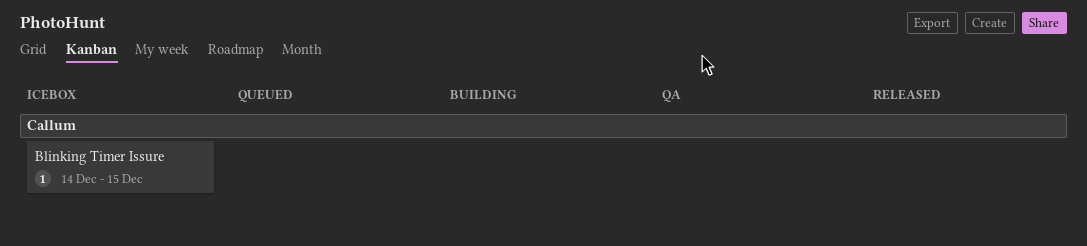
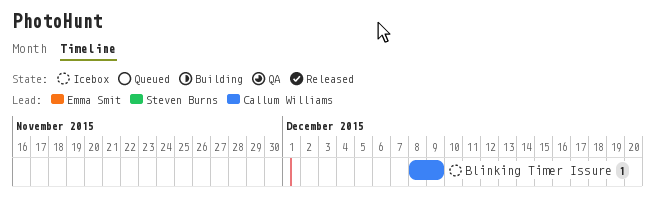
Blinking Timer Issure, start: Dec 14 -> Dec 8
Blinking Timer Issure, due: Dec 15 -> Dec 9

